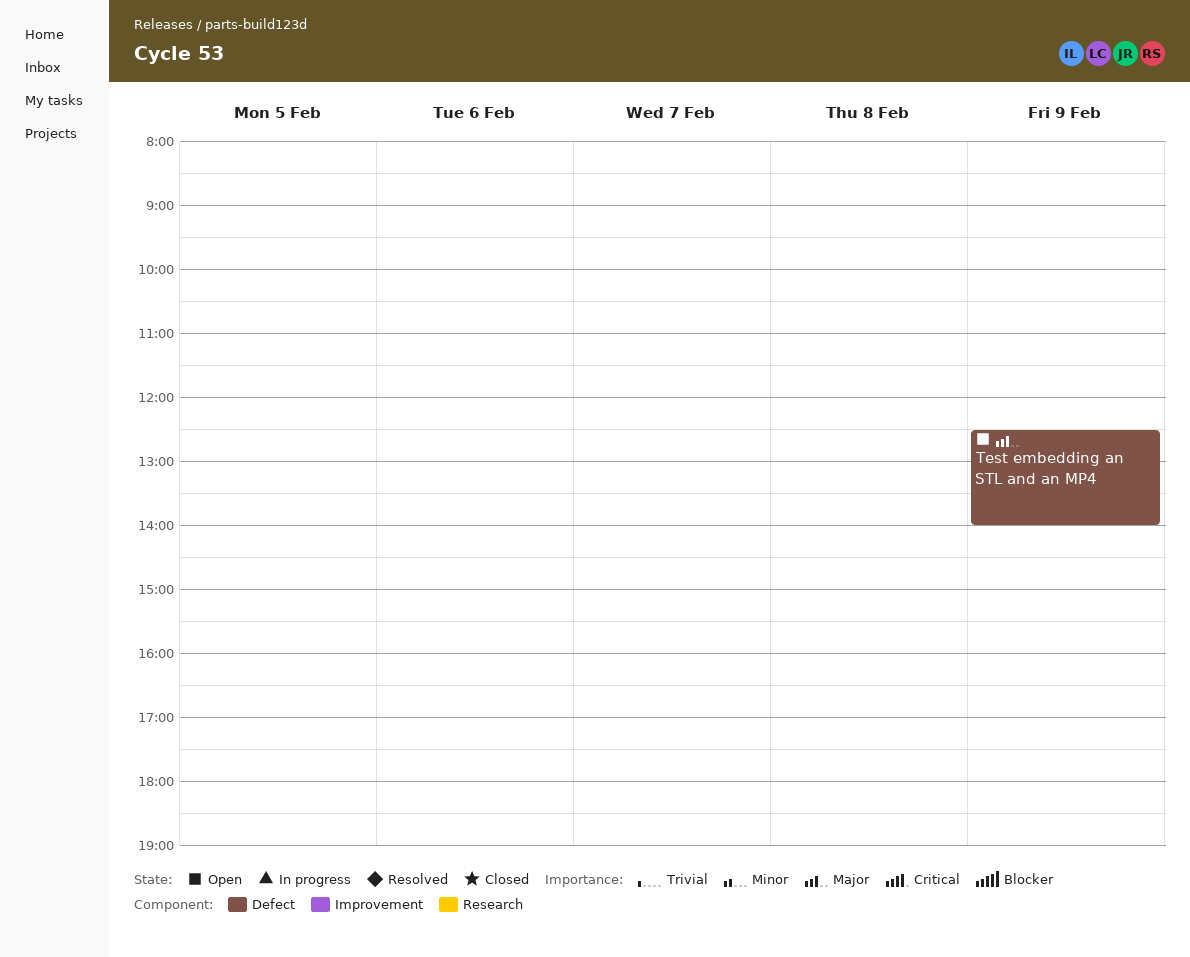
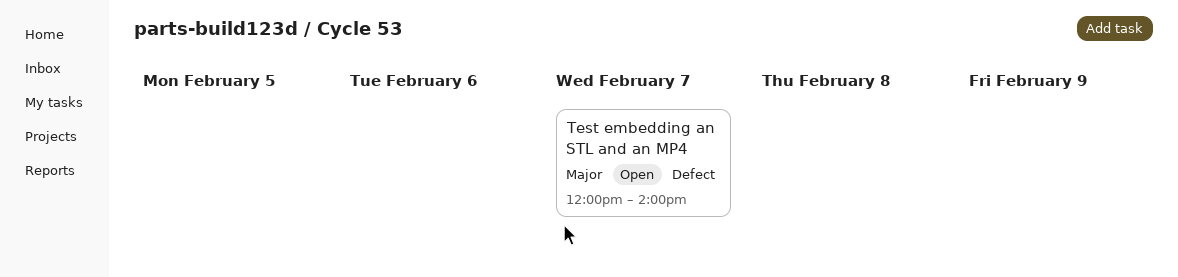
Test embedding an STL and an MP4, day: Feb 9 -> Feb 7
Test embedding an STL and an MP4, begins: 12:30 -> 12:00

